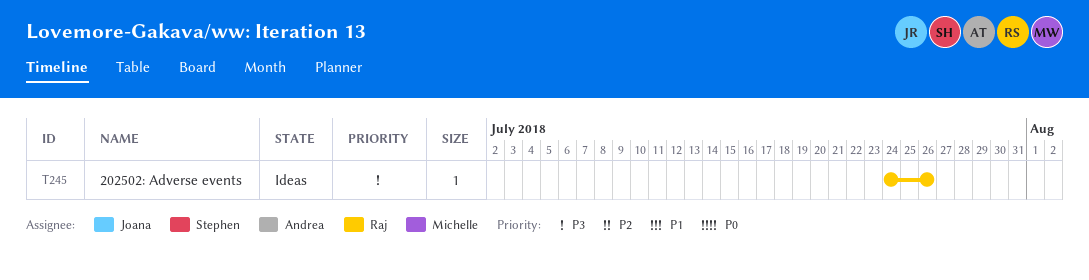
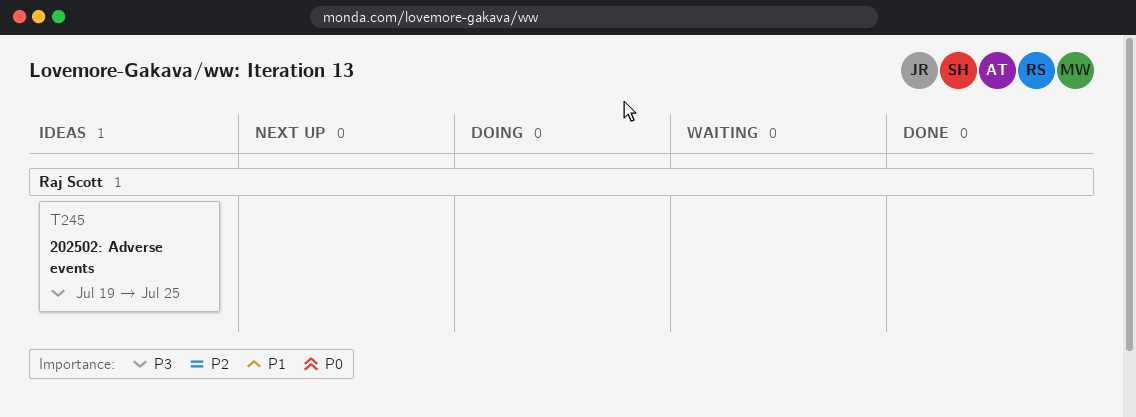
T245, start: Jul 24 -> Jul 19
T245, due: Jul 26 -> Jul 25

